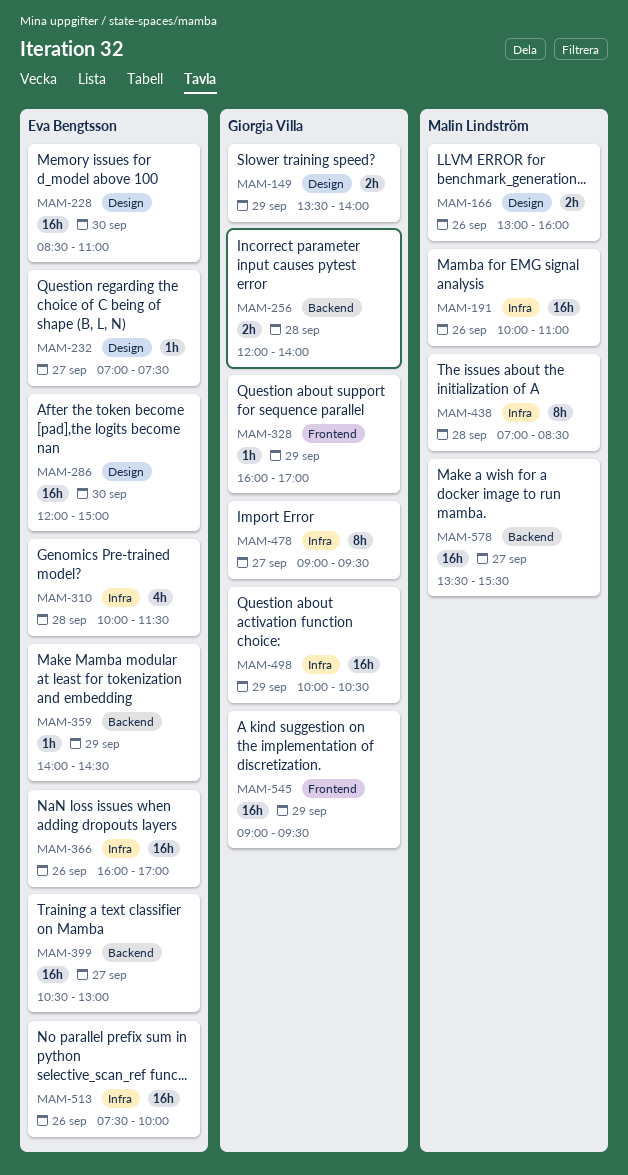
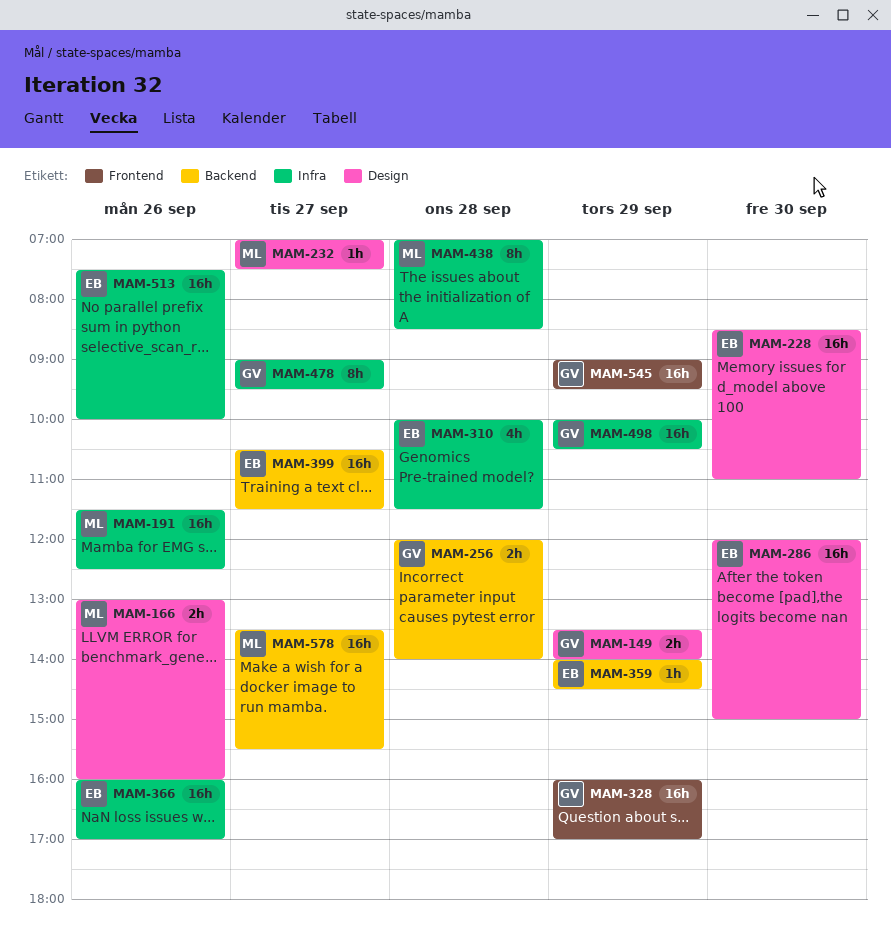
MAM-191, begins: 10:00 -> 11:30
MAM-191, ends: 11:00 -> 12:30
MAM-232, owner: Eva Bengtsson -> Malin Lindström
MAM-328, estimate: 1h -> 16h
MAM-399, ends: 13:00 -> 11:30

